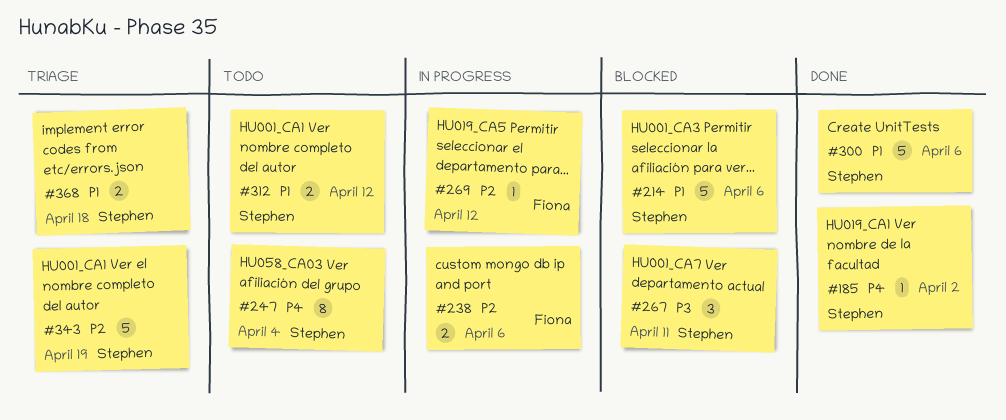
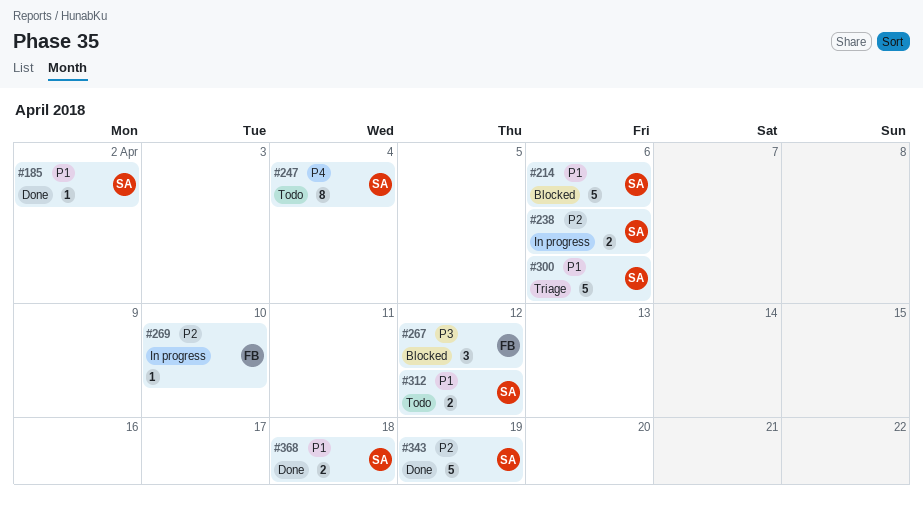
#185, priority: P4 -> P1
#238, owner: Fiona -> Stephen
#267, owner: Stephen -> Fiona
#267, due: Apr 11 -> Apr 12
#269, due: Apr 12 -> Apr 10
#300, status: Done -> Triage
#343, status: Triage -> Done
#368, status: Triage -> Done

